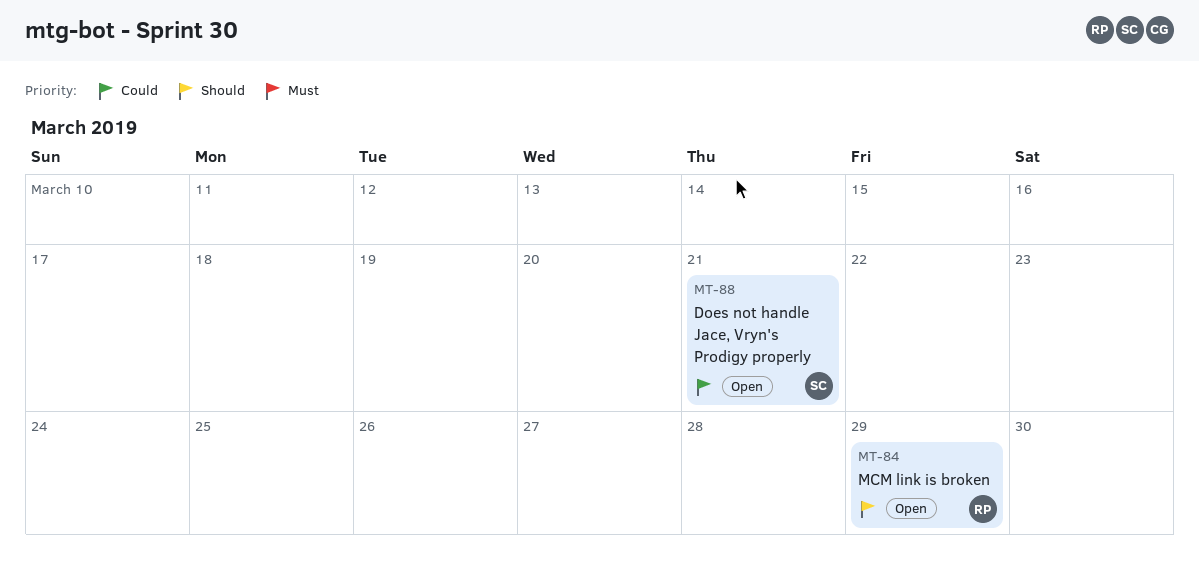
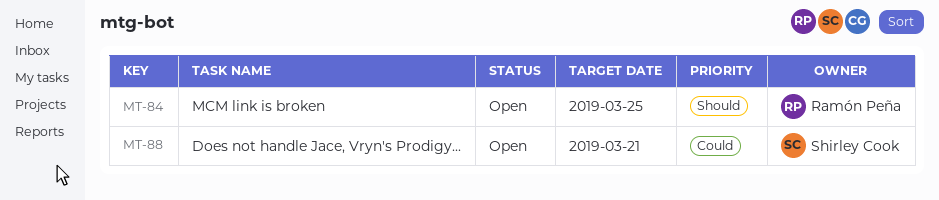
MT-84, due: Mar 29 -> Mar 25

